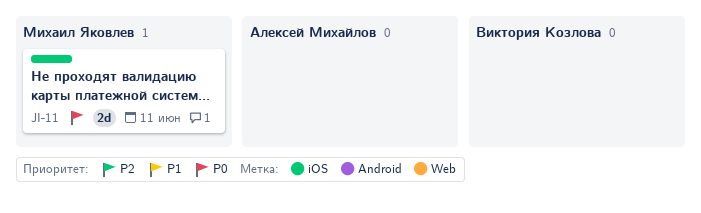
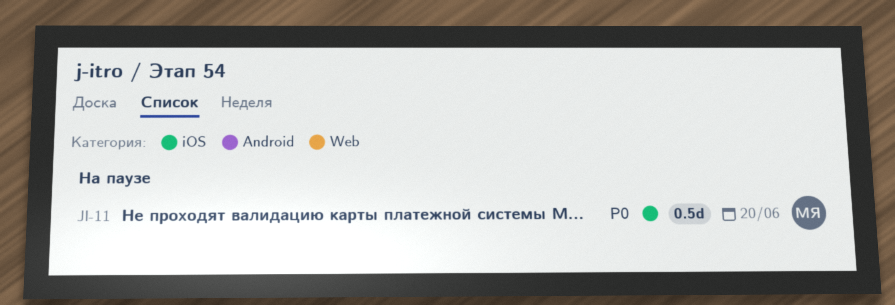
JI-11, estimate: 2d -> 0.5d
JI-11, due: Jun 11 -> Jun 20

